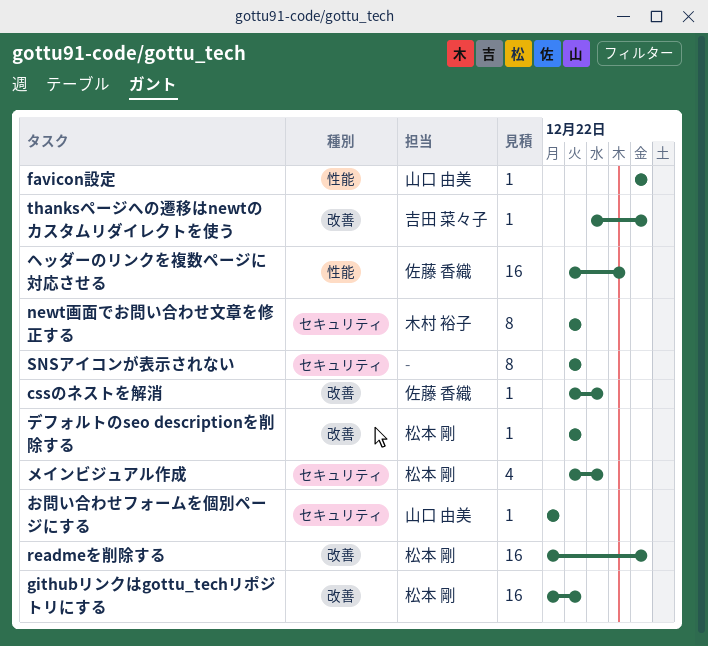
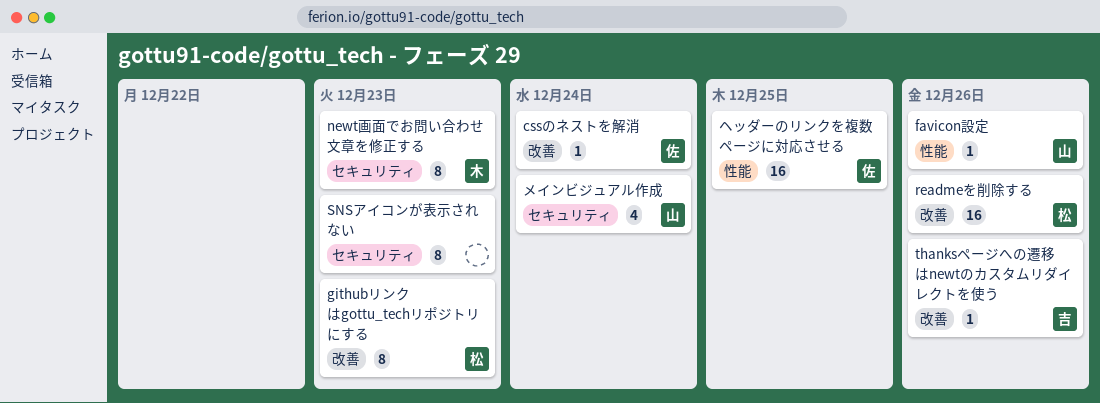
githubリンクはgottu_techリポジトリにする, estimate: 16 -> 8
お問い合わせフォームを個別ページにする: present -> none
デフォルトのseo descriptionを削除する: present -> none
メインビジュアル作成, owner: 松本 剛 -> 山口 由美

